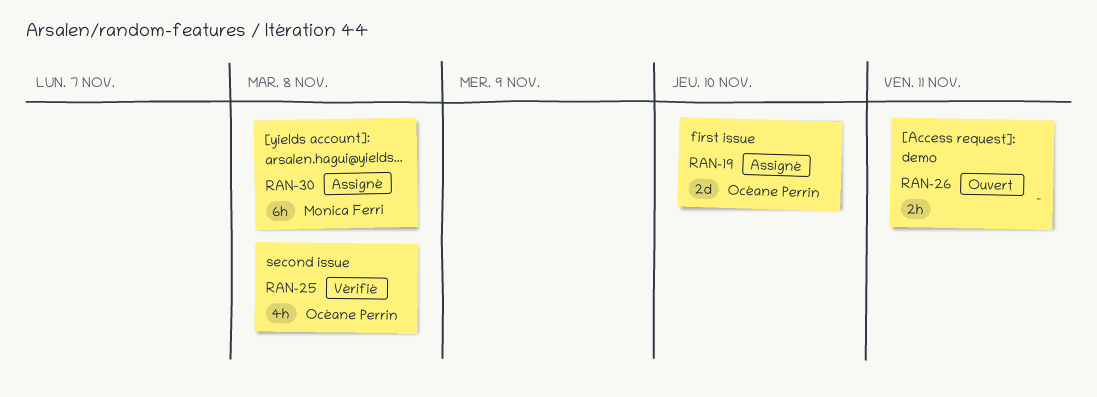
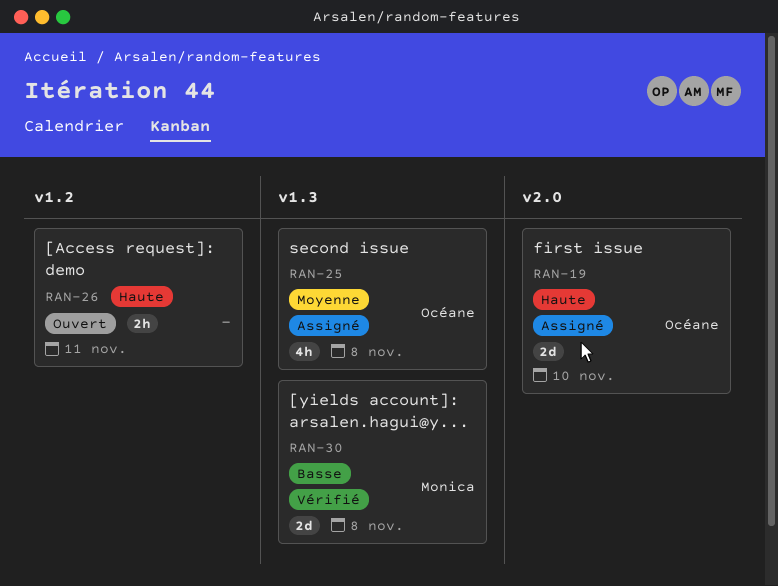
RAN-25, status: Vérifié -> Assigné
RAN-30, status: Assigné -> Vérifié
RAN-30, estimate: 6h -> 2d

